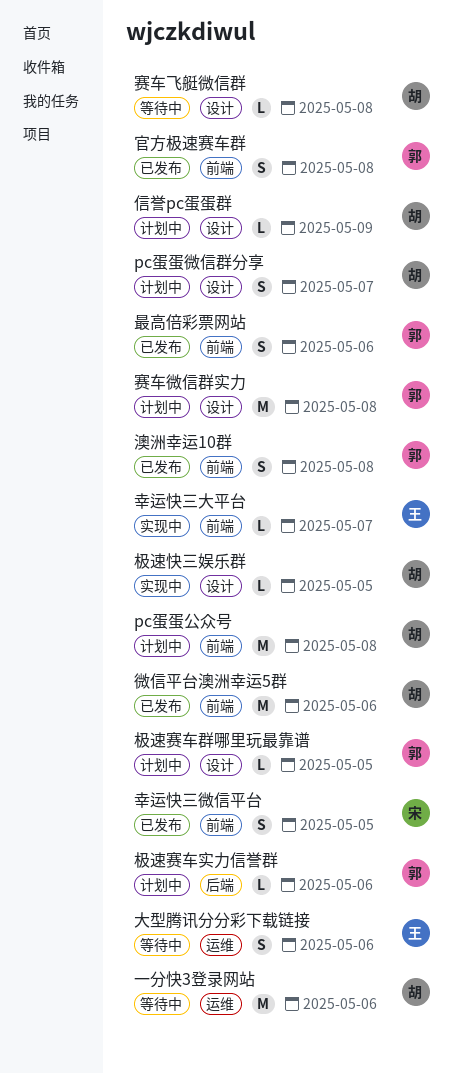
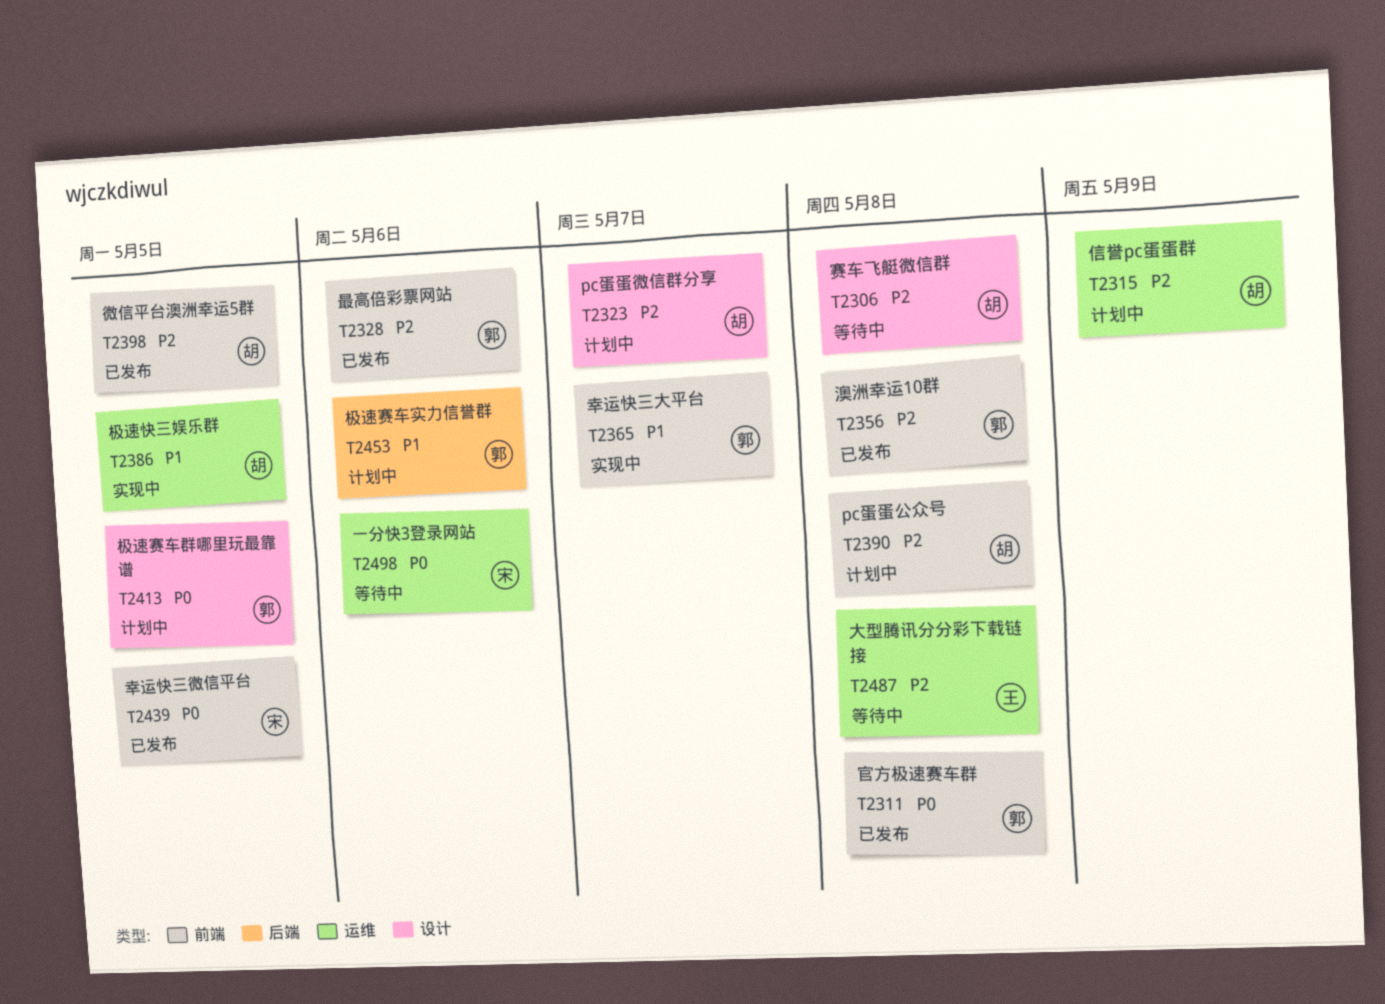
一分快3登录网站, owner: 胡 -> 宋
信誉pc蛋蛋群, label: 设计 -> 运维
大型腾讯分分彩下载链接, due: May 6 -> May 8
幸运快三大平台, owner: 王 -> 郭
微信平台澳洲幸运5群, due: May 6 -> May 5
极速快三娱乐群, label: 设计 -> 运维
赛车微信群实力: present -> none

